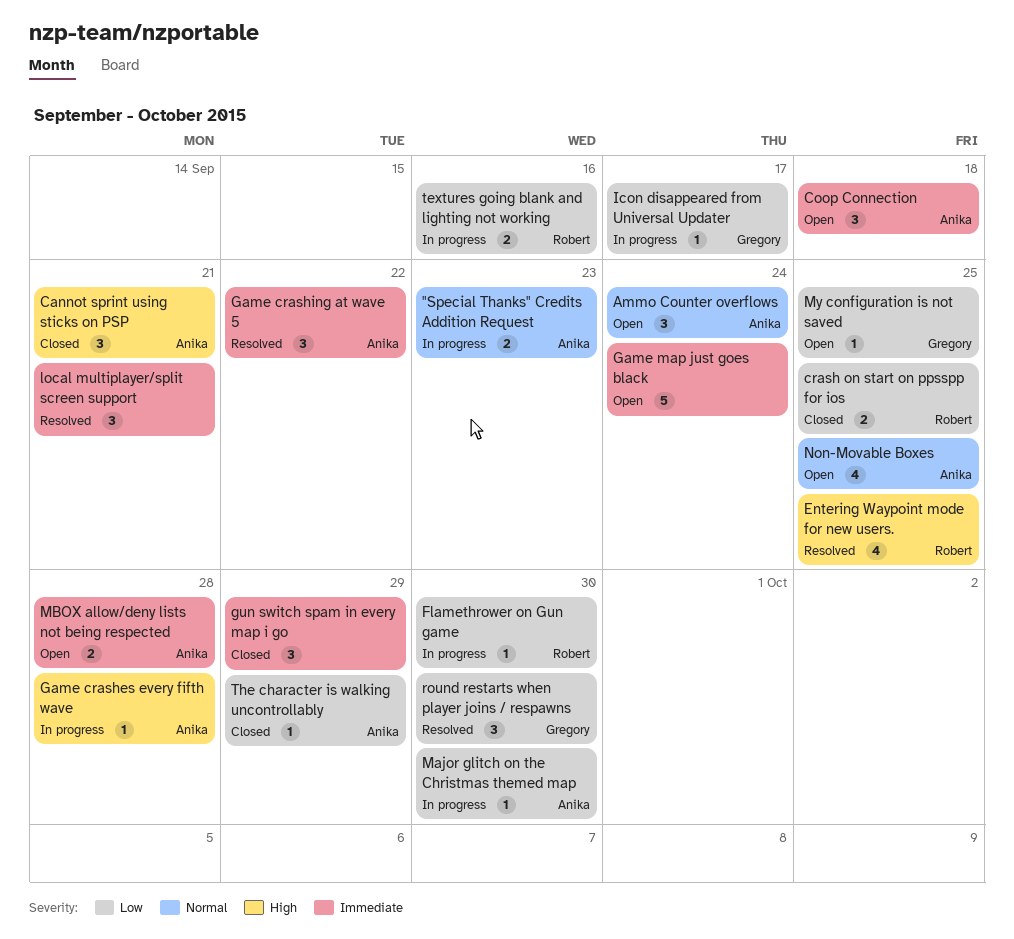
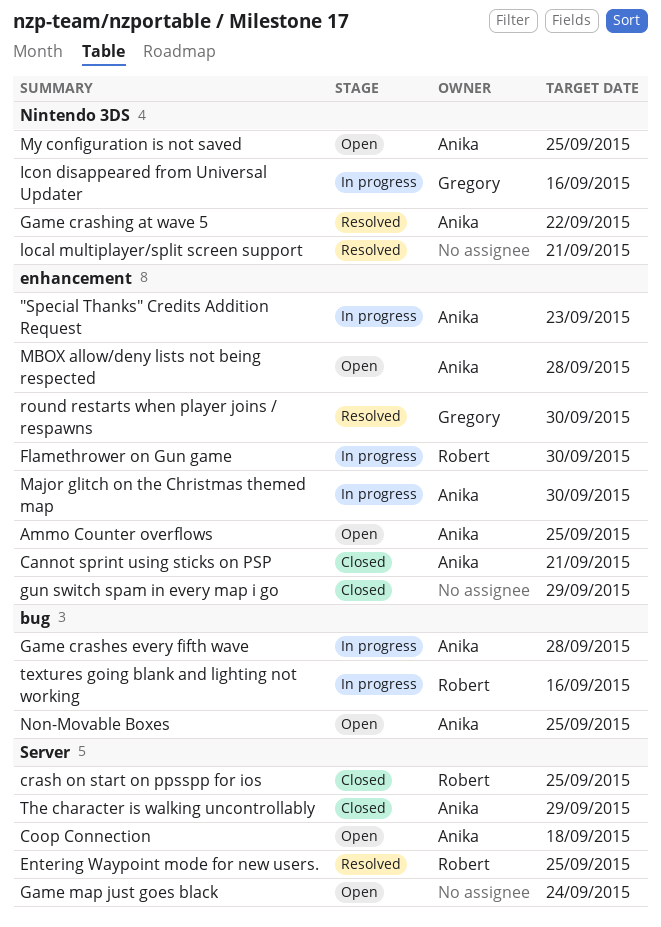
Ammo Counter overflows, due: Sep 24 -> Sep 25
Icon disappeared from Universal Updater, due: Sep 17 -> Sep 16
My configuration is not saved, owner: Gregory -> Anika

